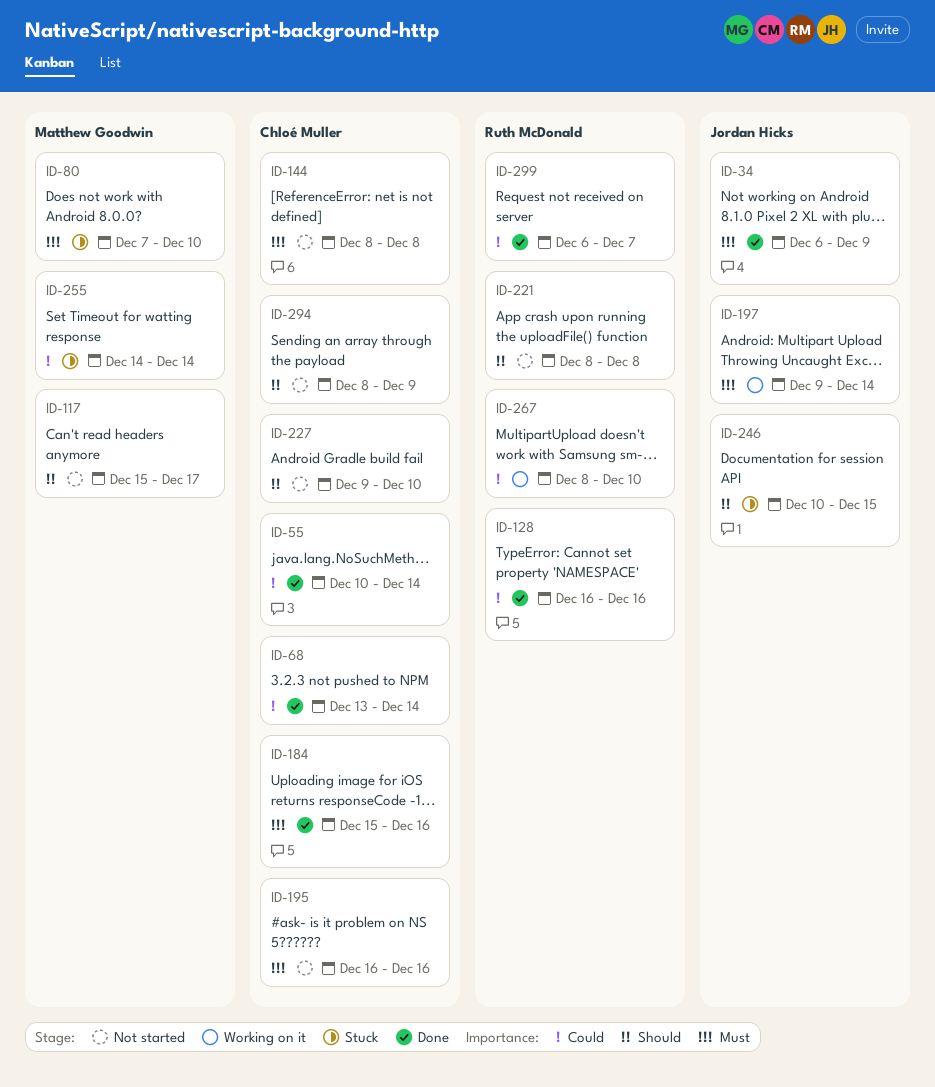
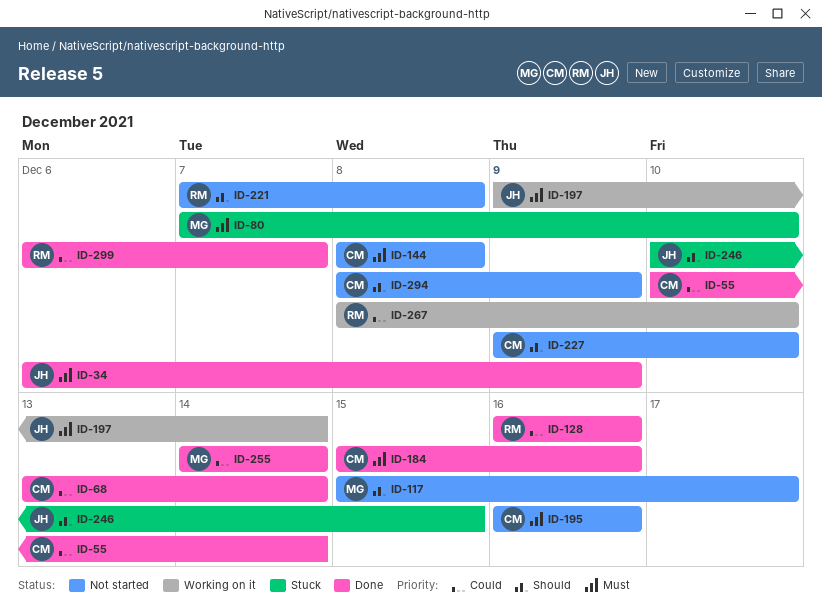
ID-221, start: Dec 8 -> Dec 7
ID-255, status: Stuck -> Done

